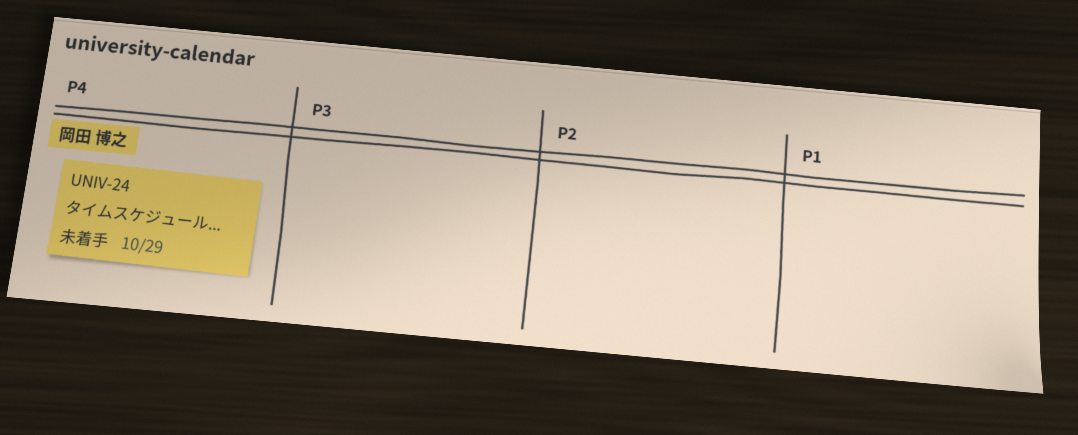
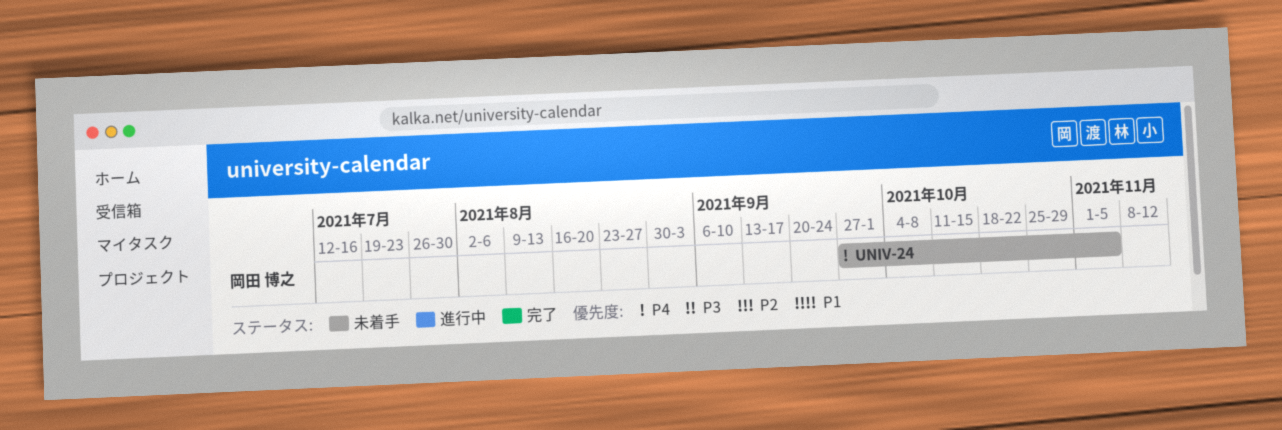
UNIV-24, due: Oct 29 -> Nov 5

